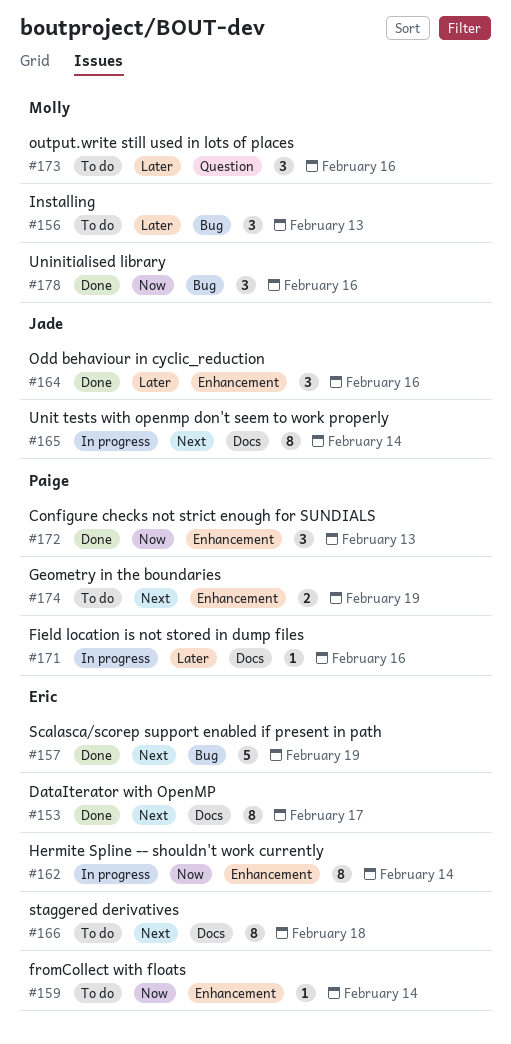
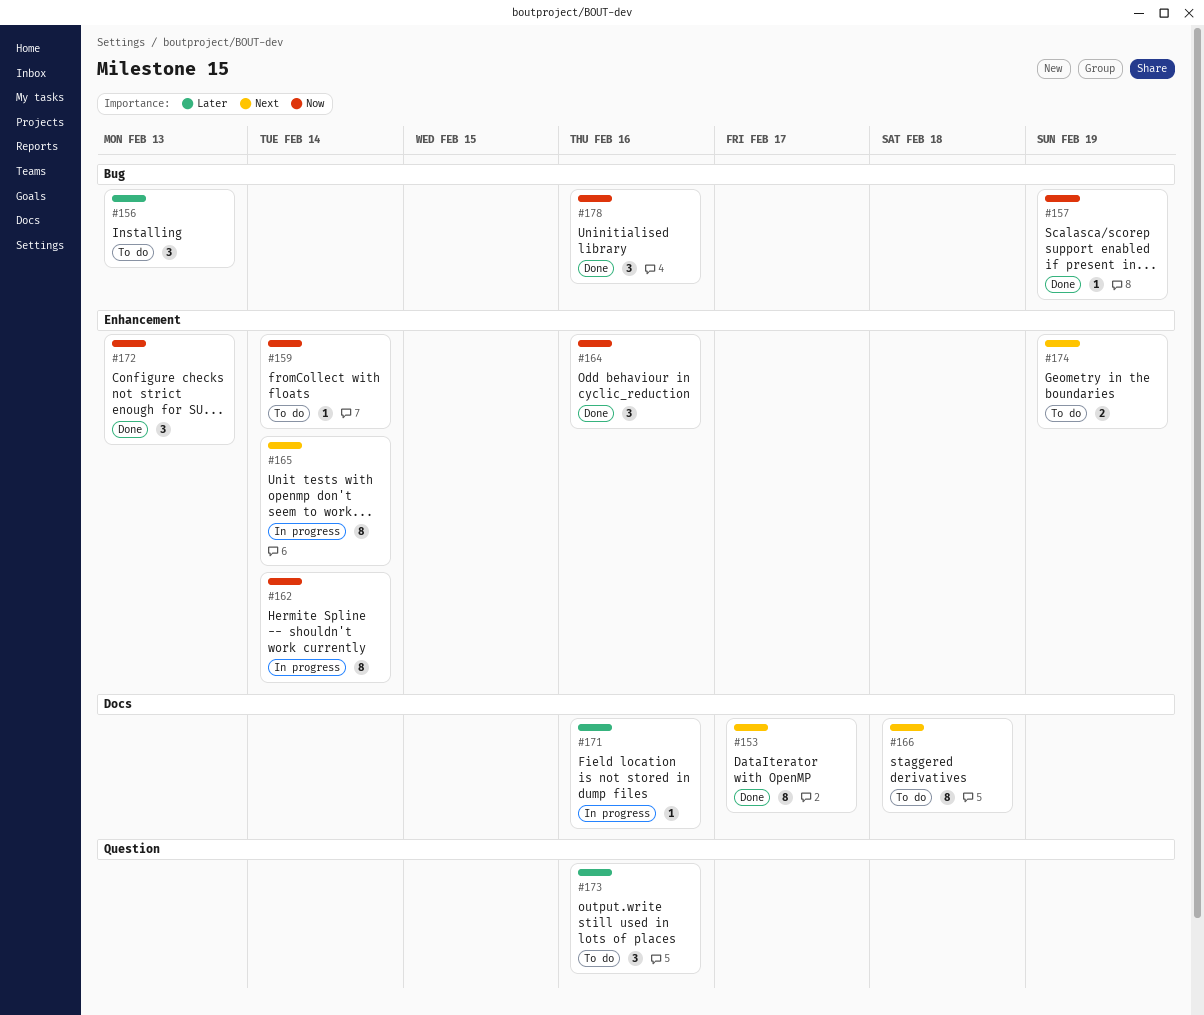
#157, priority: Next -> Now
#157, estimate: 5 -> 1
#164, priority: Later -> Now
#165, label: Docs -> Enhancement

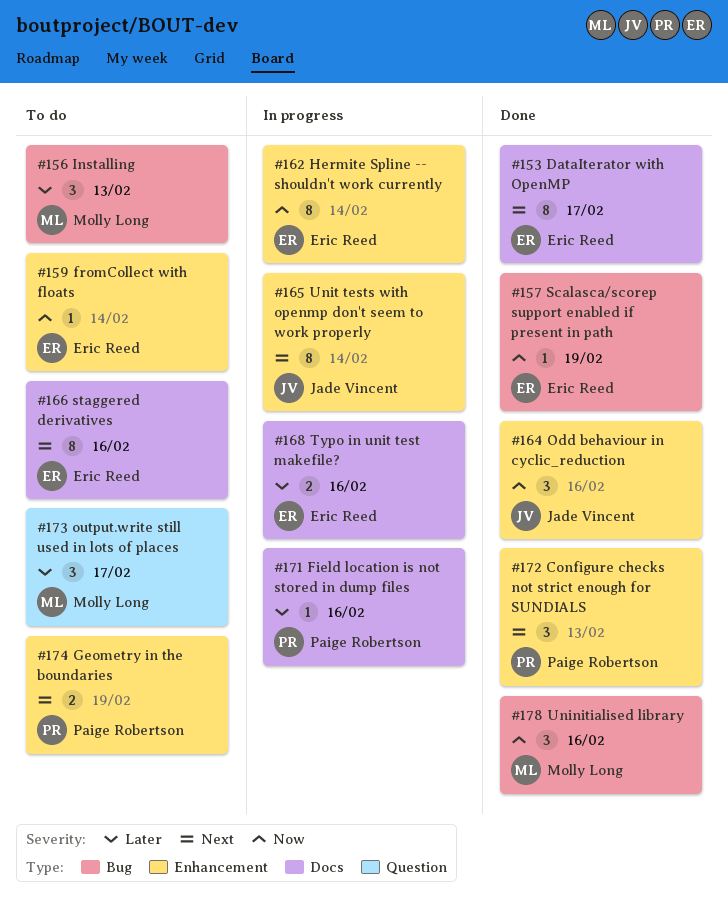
#166, due: Feb 18 -> Feb 16
#168: none -> present
#172, priority: Now -> Next
#173, due: Feb 16 -> Feb 17

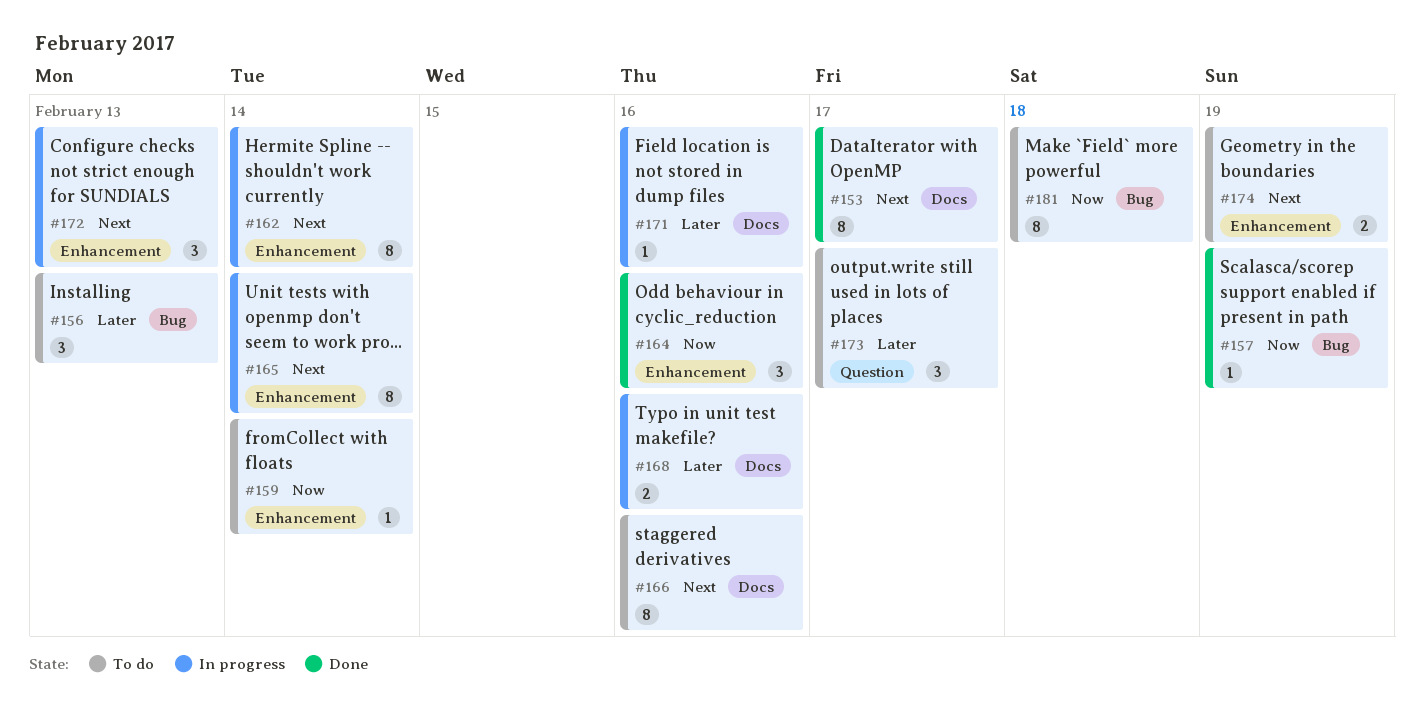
#162, priority: Now -> Next
#172, status: Done -> In progress
#178: present -> none
#181: none -> present

